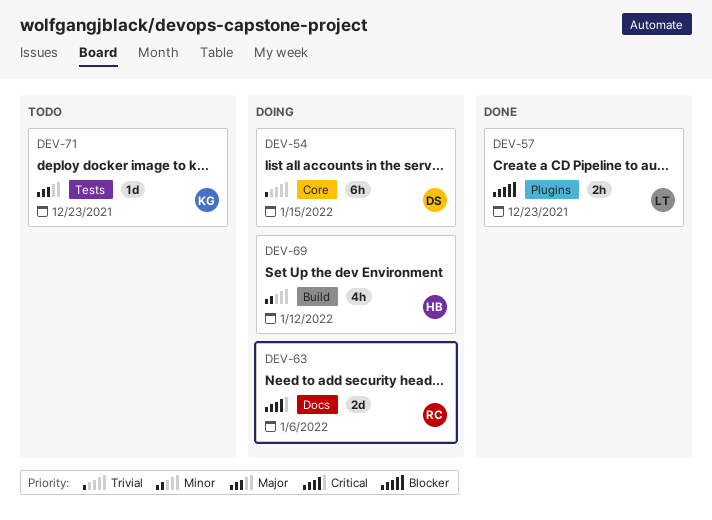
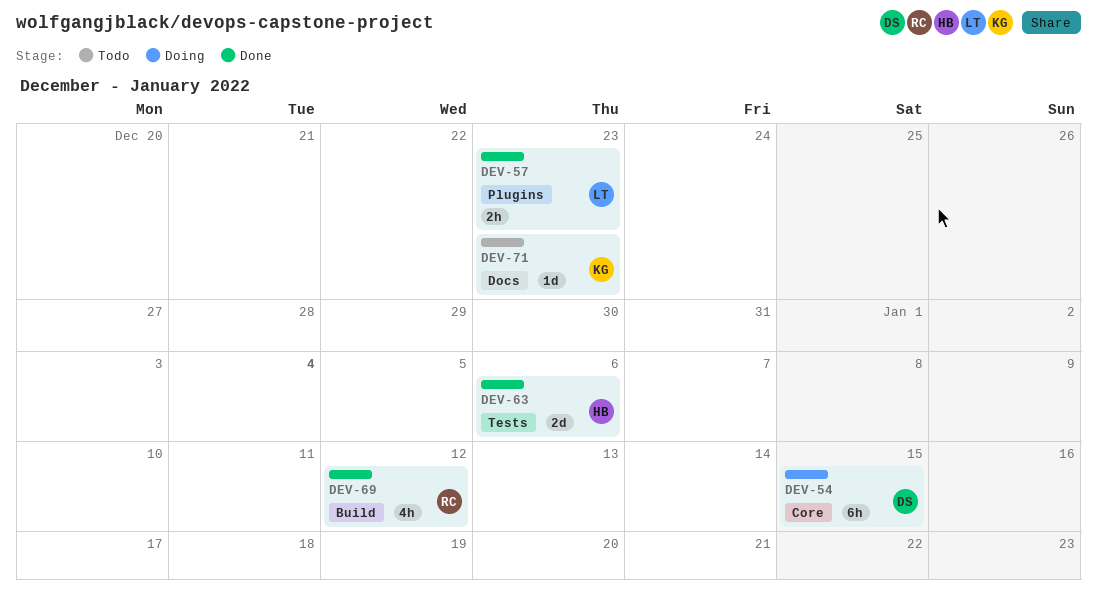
DEV-63, status: Doing -> Done
DEV-63, owner: RC -> HB
DEV-63, label: Docs -> Tests
DEV-69, status: Doing -> Done
DEV-69, owner: HB -> RC
DEV-71, label: Tests -> Docs

